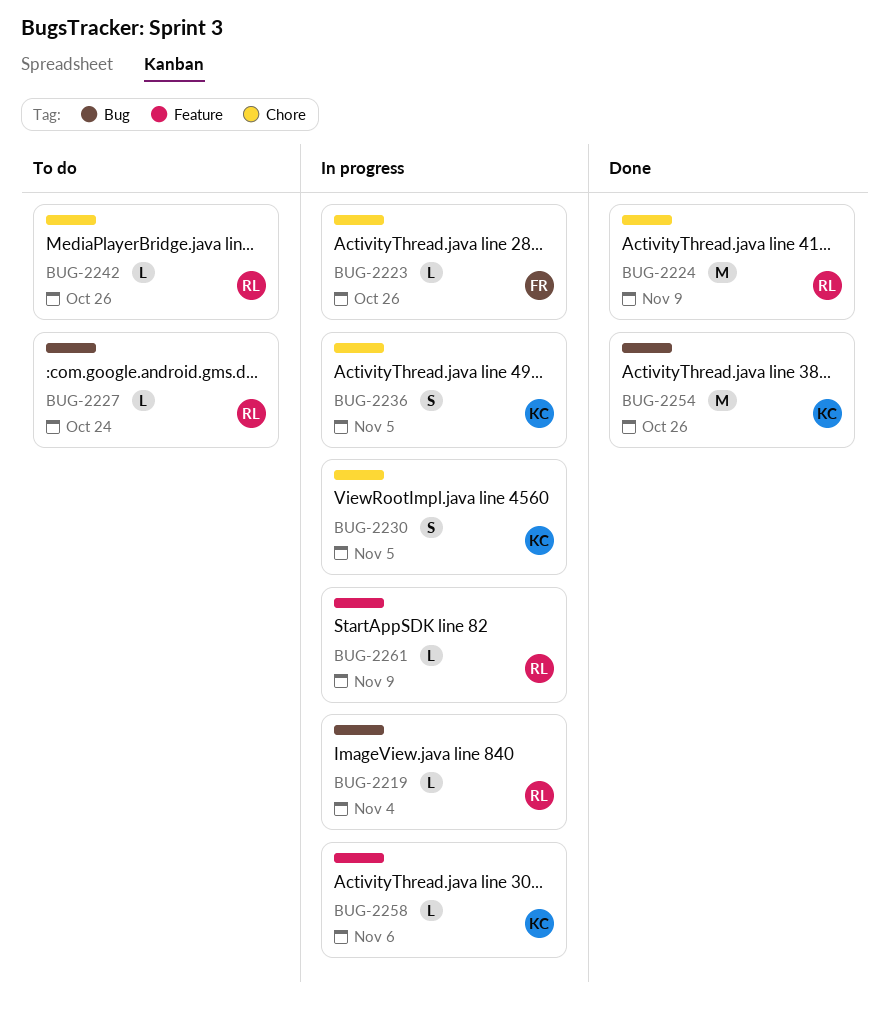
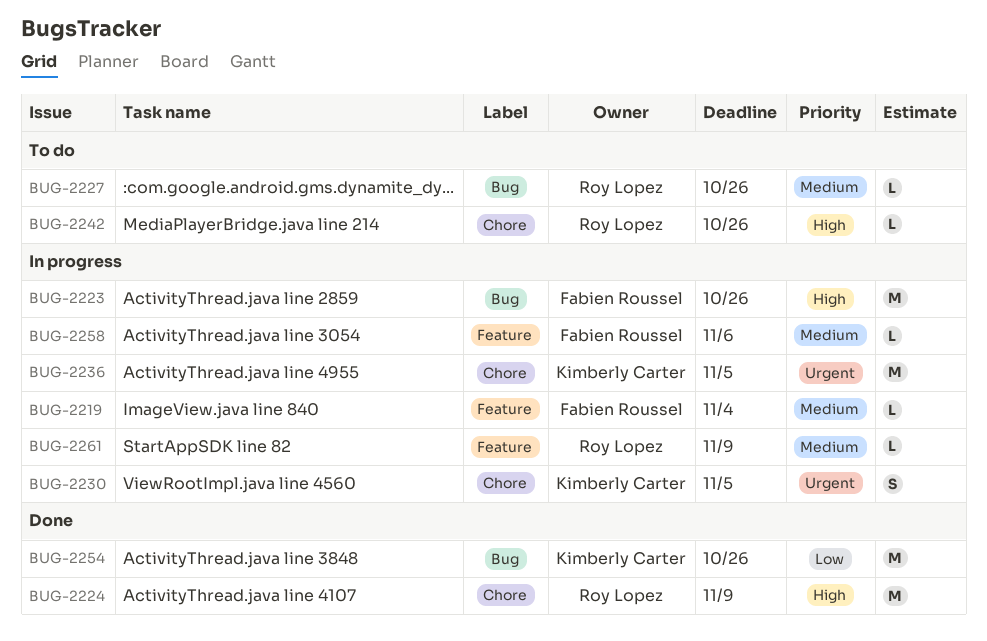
BUG-2219, owner: Roy Lopez -> Fabien Roussel
BUG-2219, label: Bug -> Feature
BUG-2223, label: Chore -> Bug
BUG-2223, estimate: L -> M
BUG-2227, due: Oct 24 -> Oct 26
BUG-2236, estimate: S -> M
BUG-2258, owner: Kimberly Carter -> Fabien Roussel

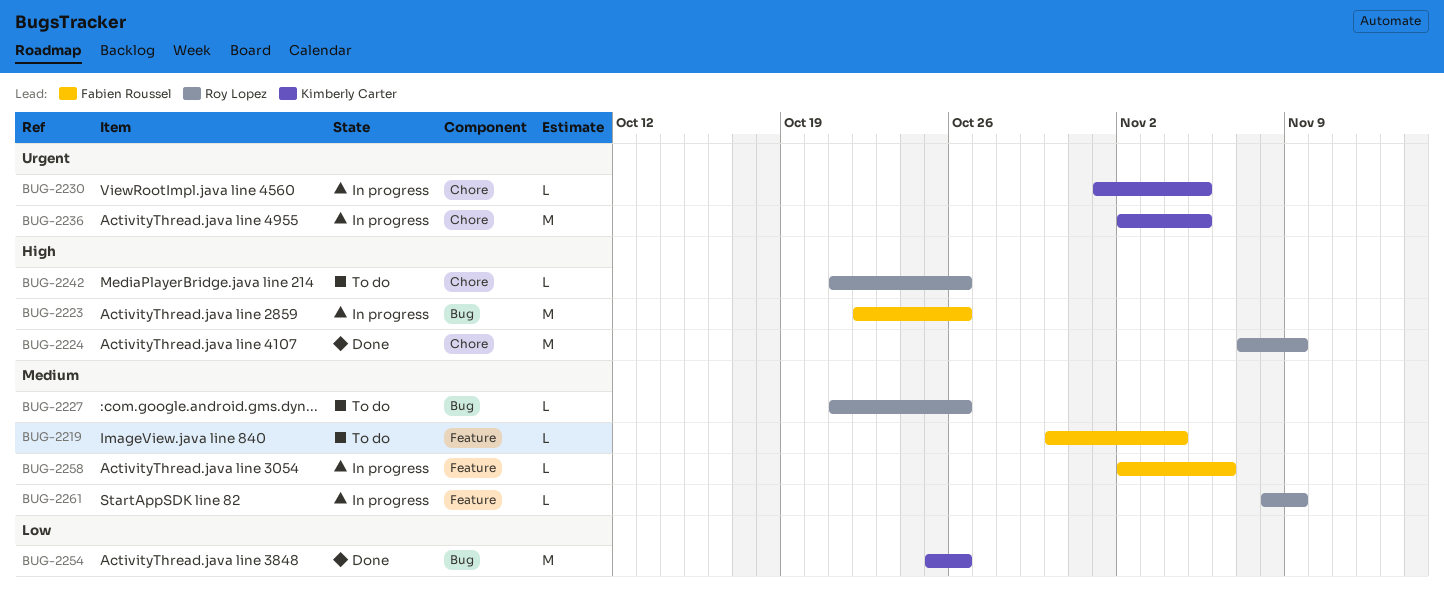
BUG-2219, status: In progress -> To do
BUG-2230, estimate: S -> L

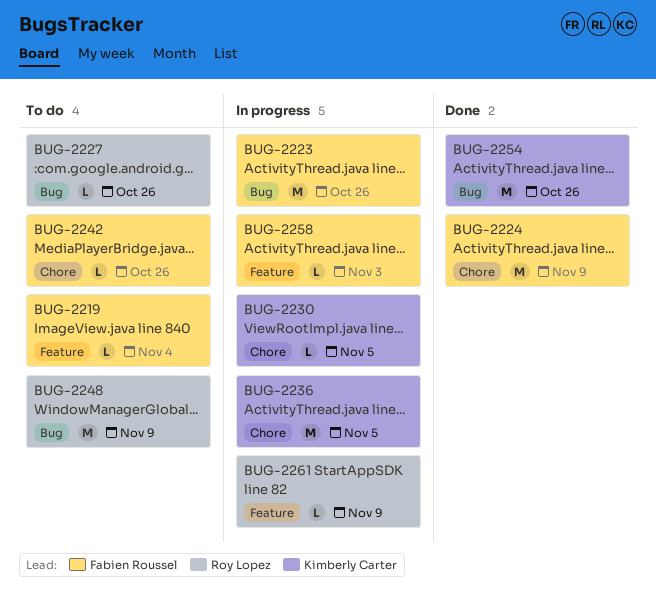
BUG-2224, owner: Roy Lopez -> Fabien Roussel
BUG-2242, owner: Roy Lopez -> Fabien Roussel
BUG-2248: none -> present
BUG-2258, due: Nov 6 -> Nov 3

